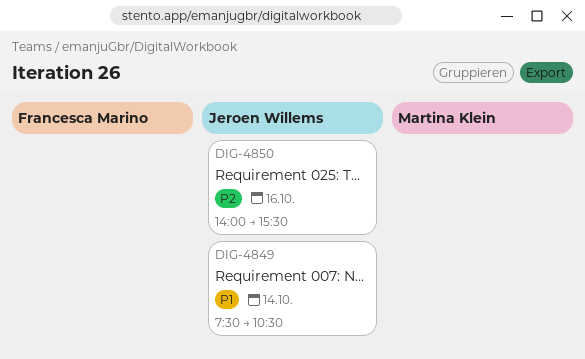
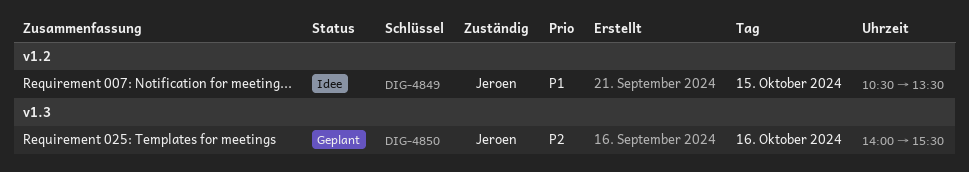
DIG-4849, day: Oct 14 -> Oct 15
DIG-4849, begins: 07:30 -> 10:30
DIG-4849, ends: 10:30 -> 13:30

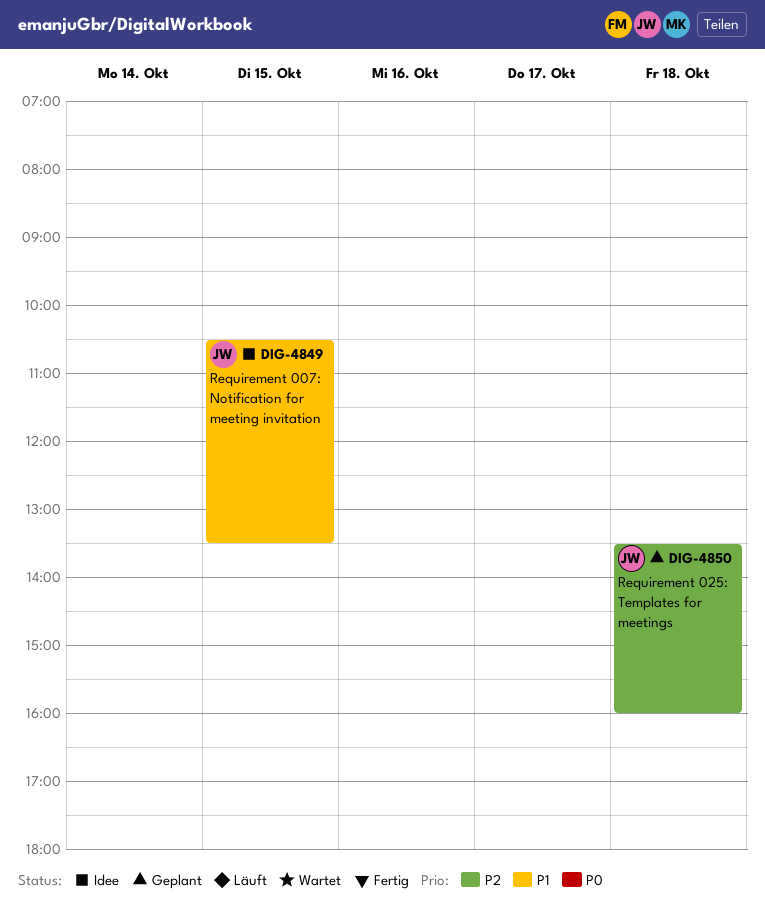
DIG-4850, day: Oct 16 -> Oct 18
DIG-4850, begins: 14:00 -> 13:30
DIG-4850, ends: 15:30 -> 16:00

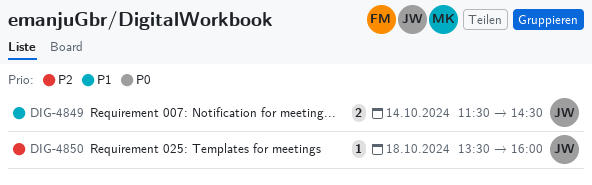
DIG-4849, day: Oct 15 -> Oct 14
DIG-4849, begins: 10:30 -> 11:30
DIG-4849, ends: 13:30 -> 14:30

